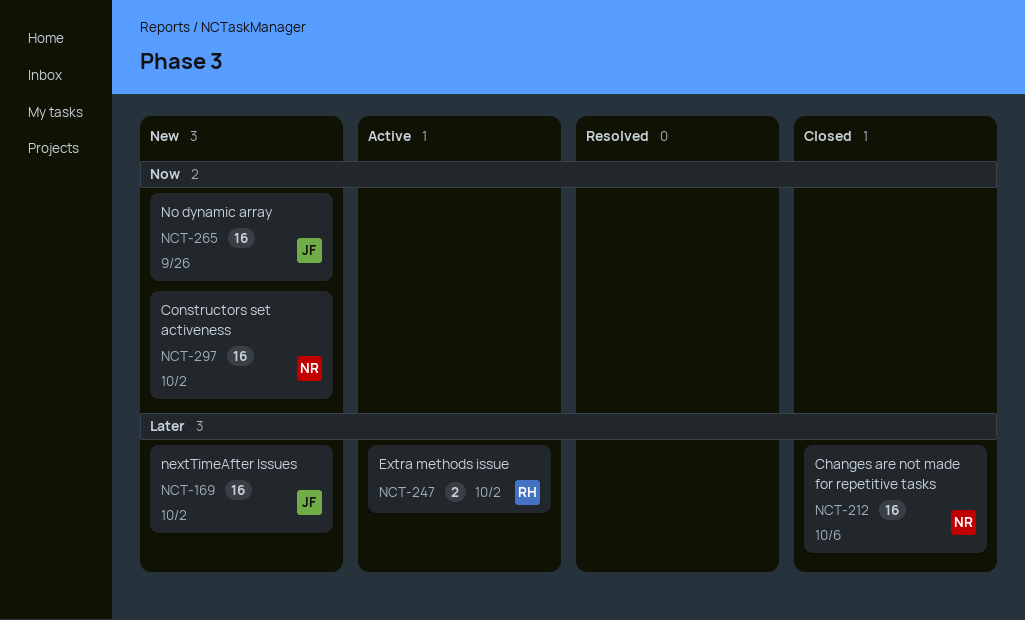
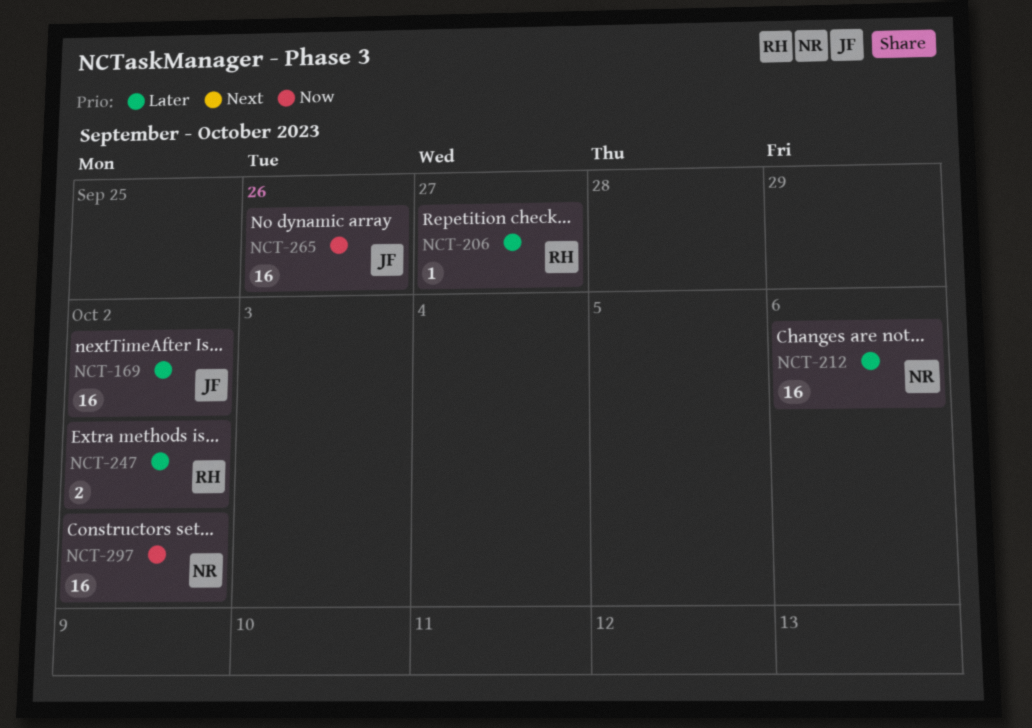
NCT-206: none -> present

